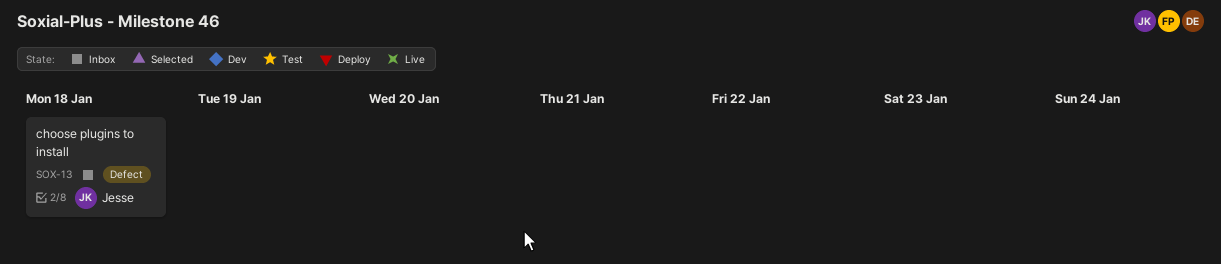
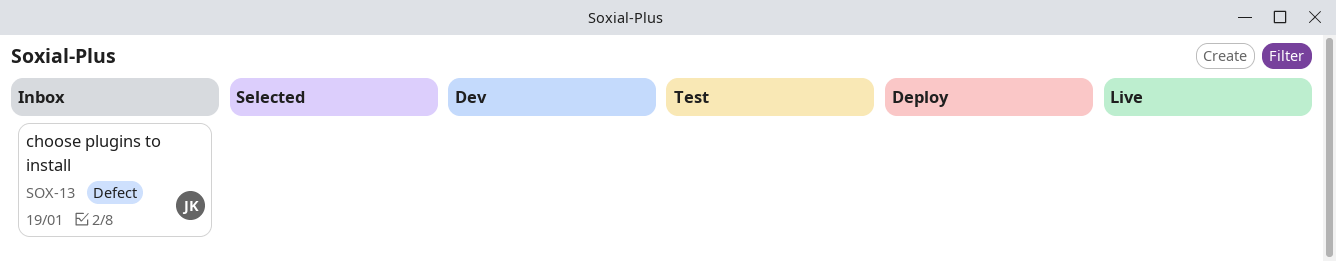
SOX-13, due: Jan 18 -> Jan 19

